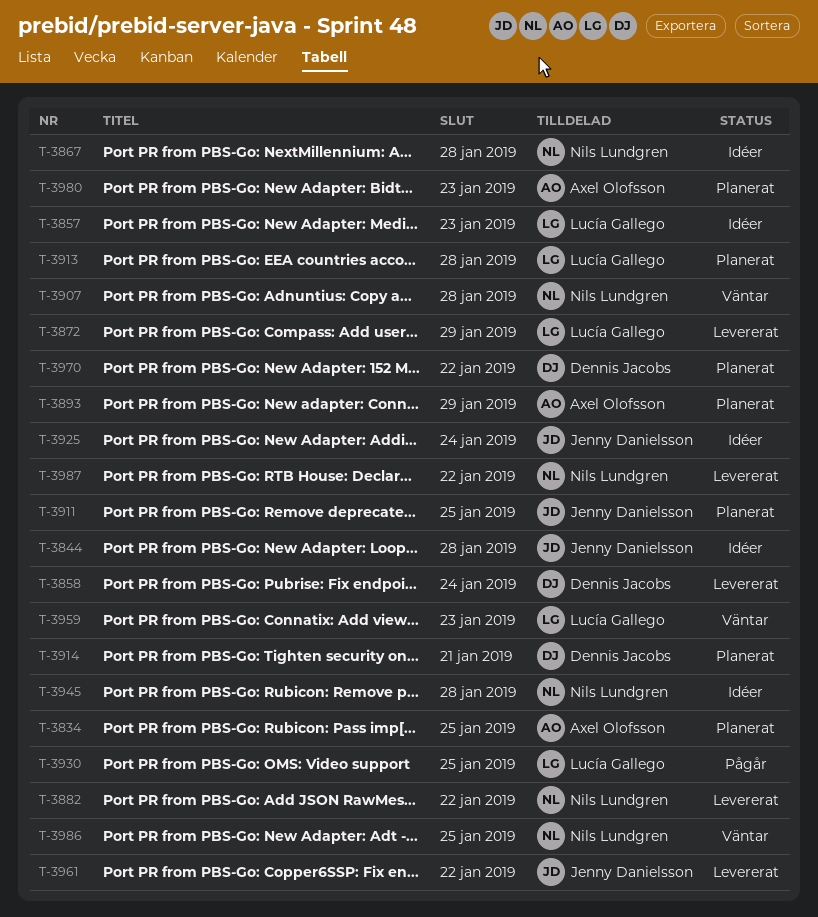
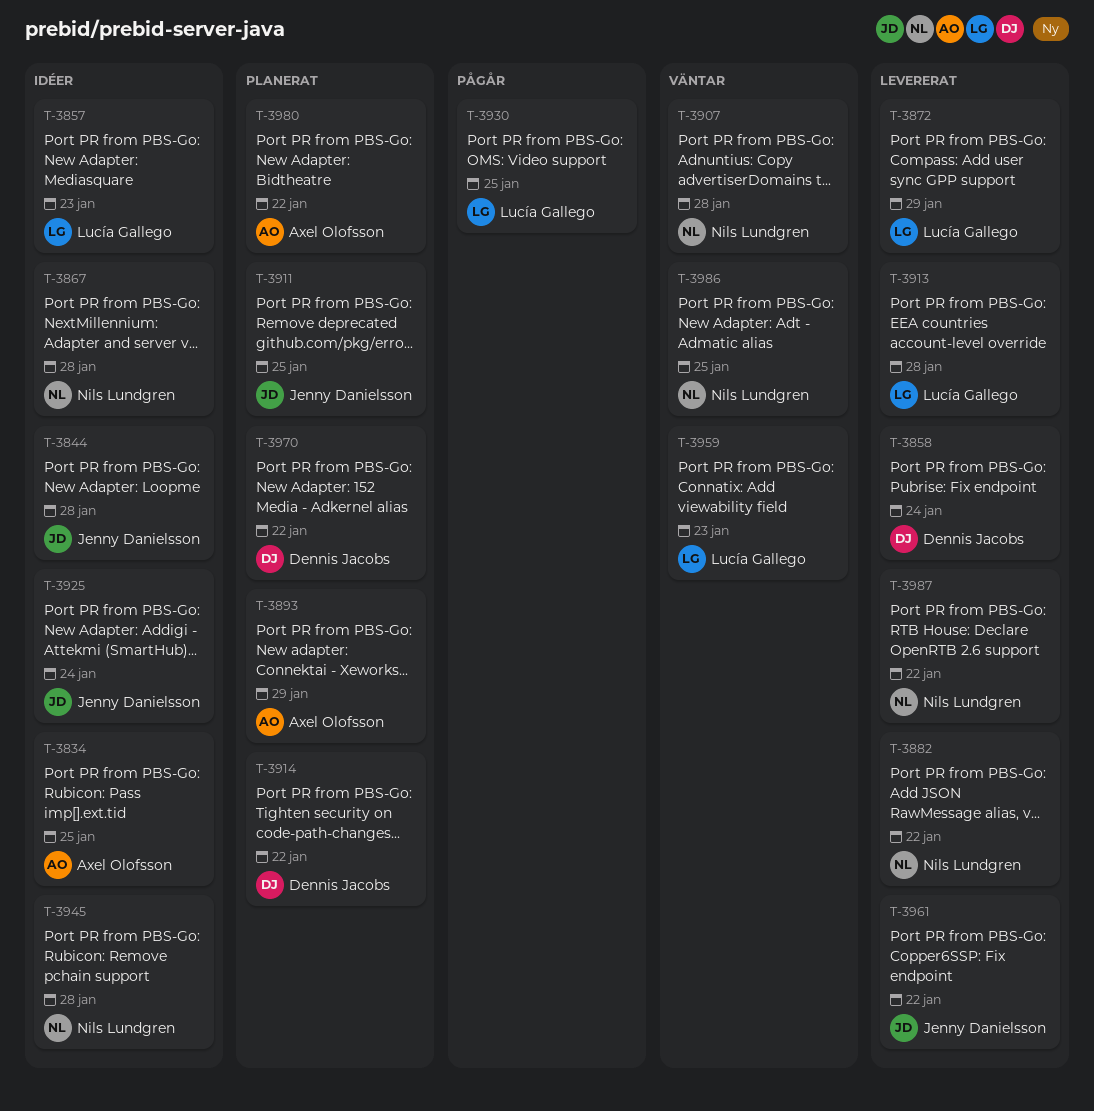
T-3834, status: Planerat -> Idéer
T-3913, status: Planerat -> Levererat
T-3914, due: Jan 21 -> Jan 22
T-3980, due: Jan 23 -> Jan 22

